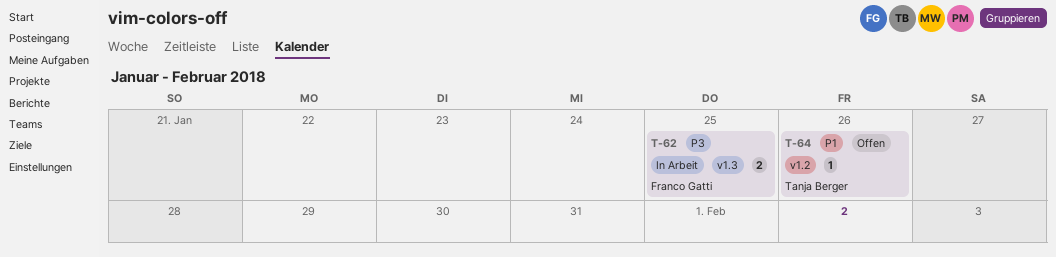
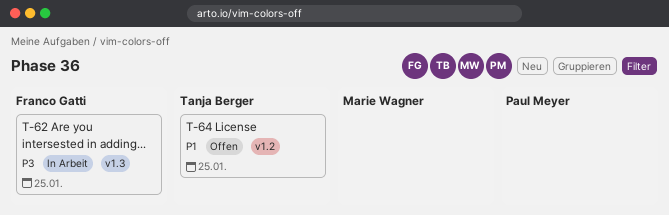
T-64, due: Jan 26 -> Jan 25

